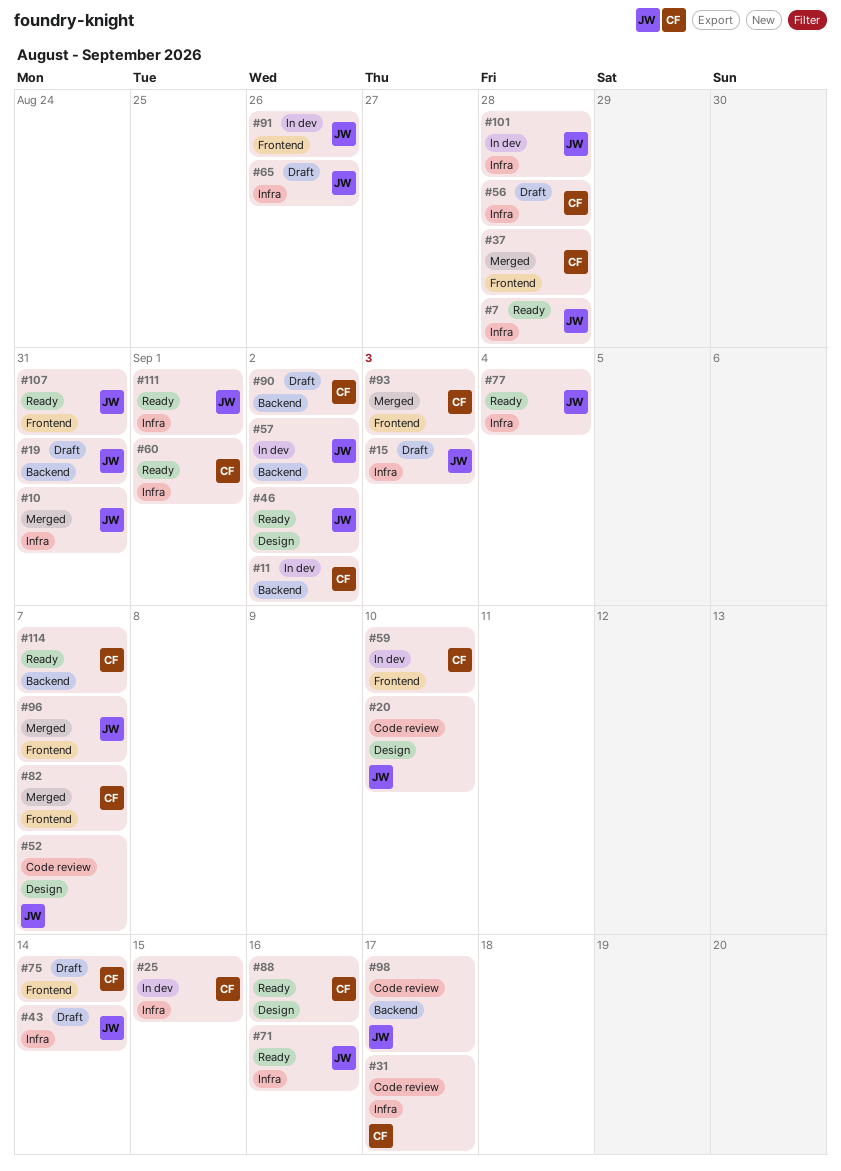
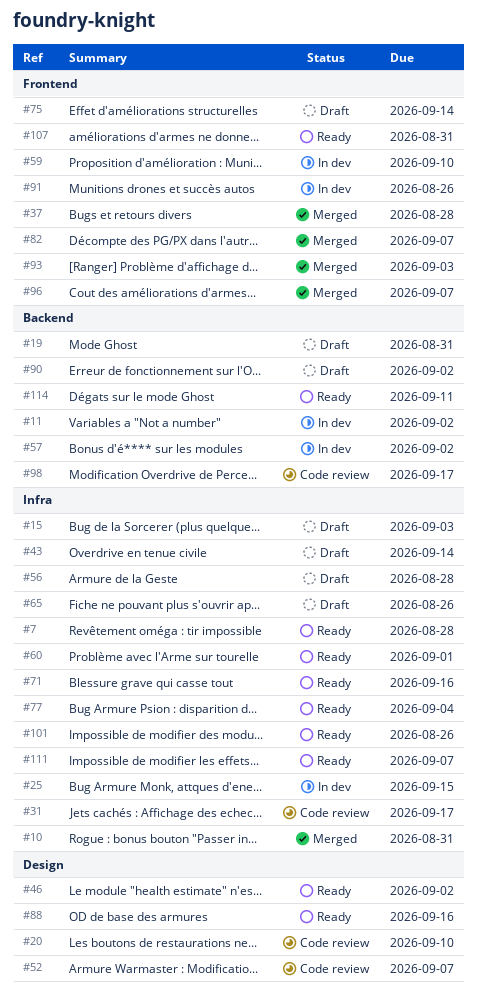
#101, status: In dev -> Ready
#101, due: Aug 28 -> Aug 26
#111, due: Sep 1 -> Sep 7
#114, due: Sep 7 -> Sep 11

